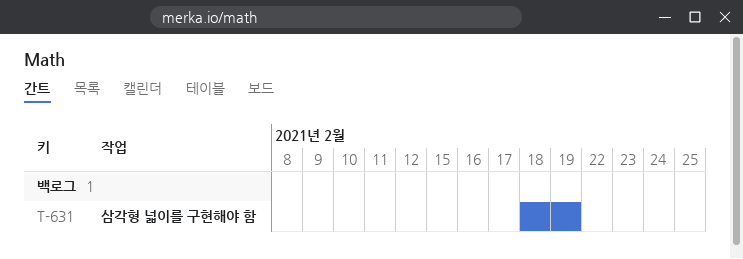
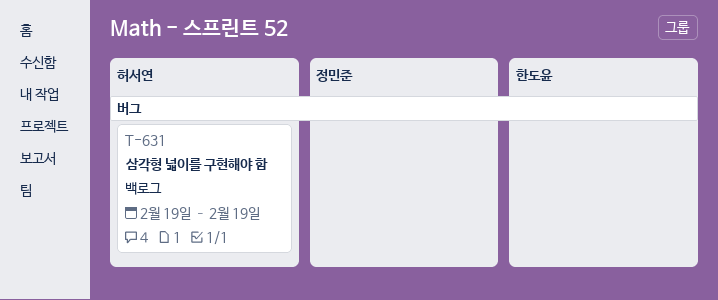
T-631, start: Feb 18 -> Feb 19

